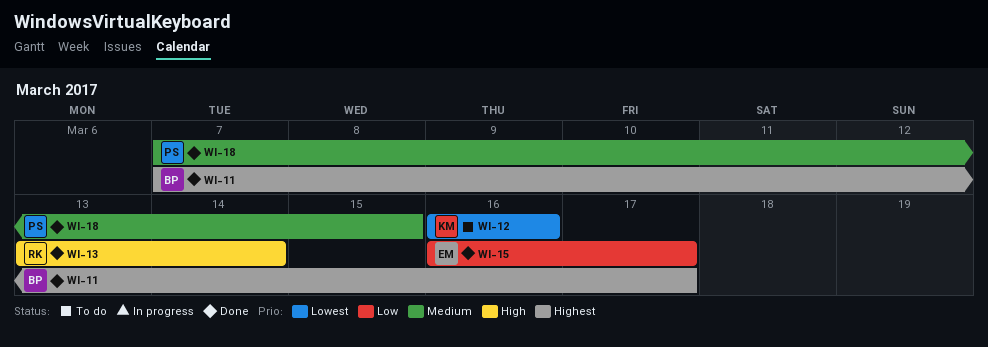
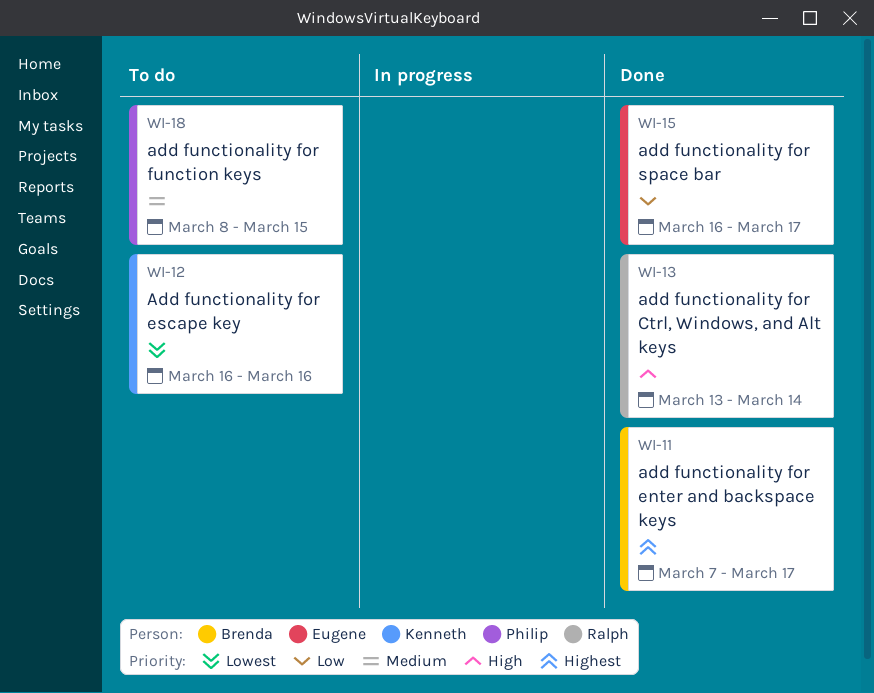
WI-18, status: Done -> To do
WI-18, start: Mar 7 -> Mar 8

